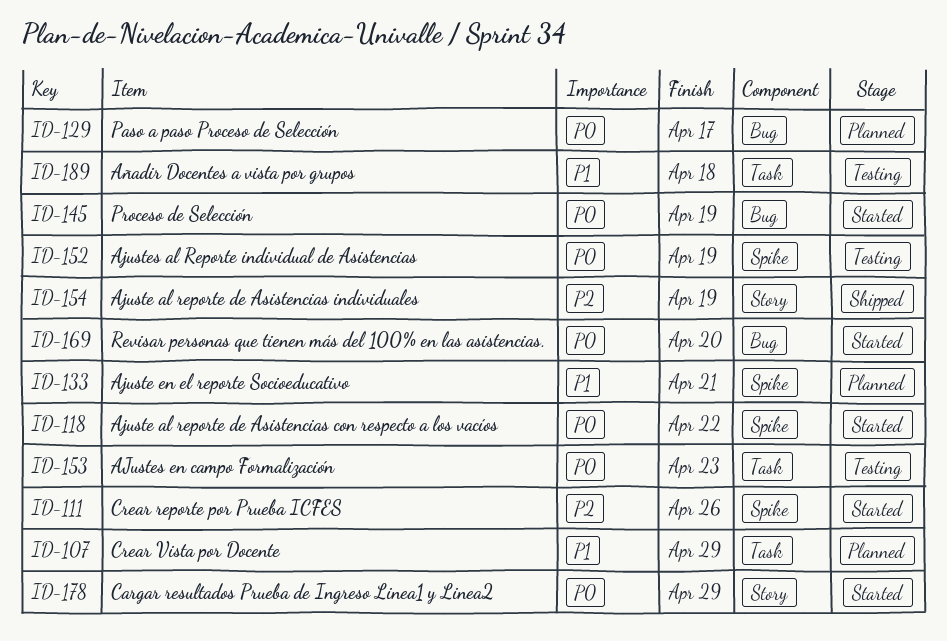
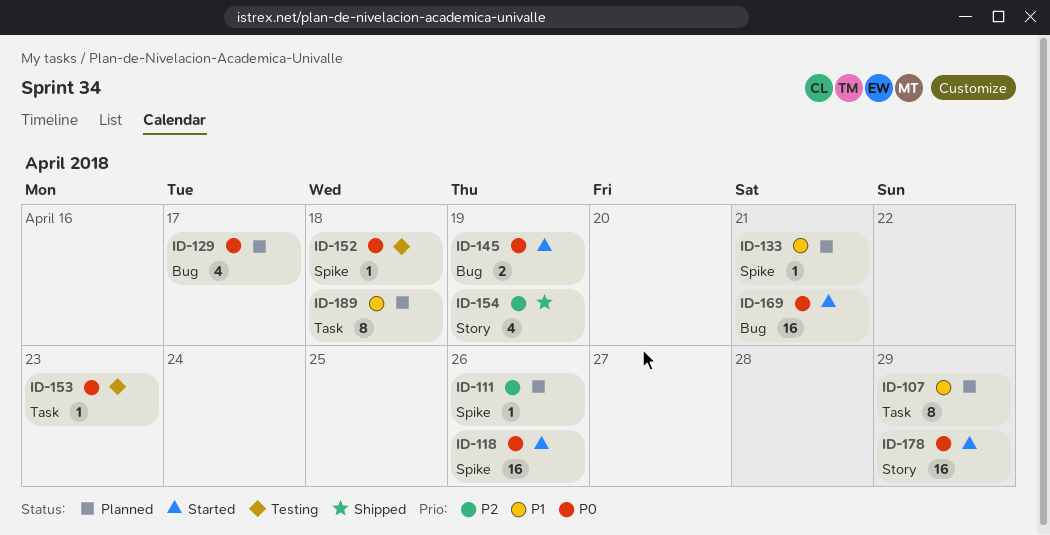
ID-111, status: Started -> Planned
ID-118, due: Apr 22 -> Apr 26
ID-152, due: Apr 19 -> Apr 18
ID-169, due: Apr 20 -> Apr 21
ID-189, status: Testing -> Planned

